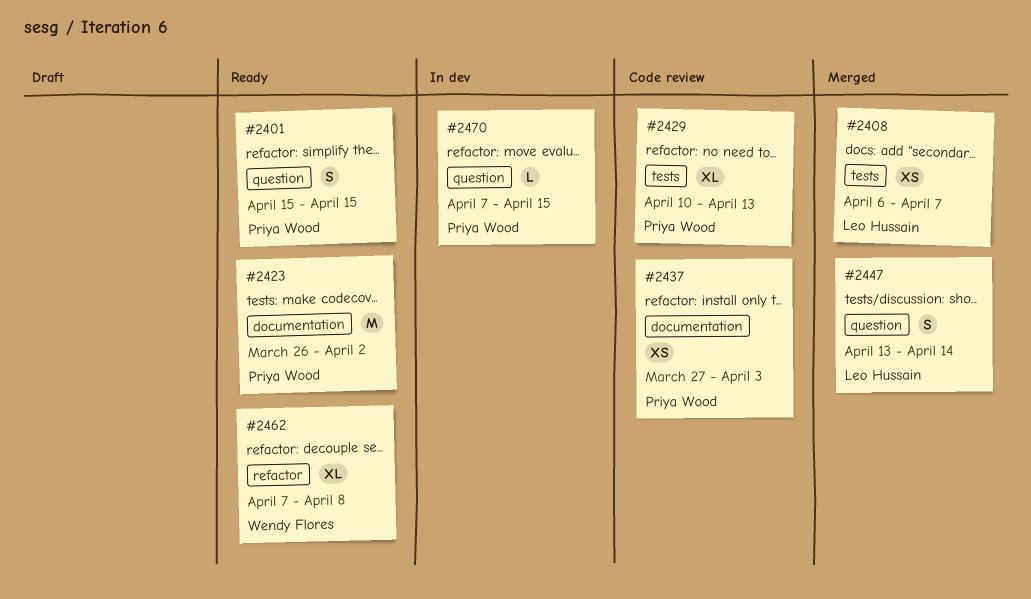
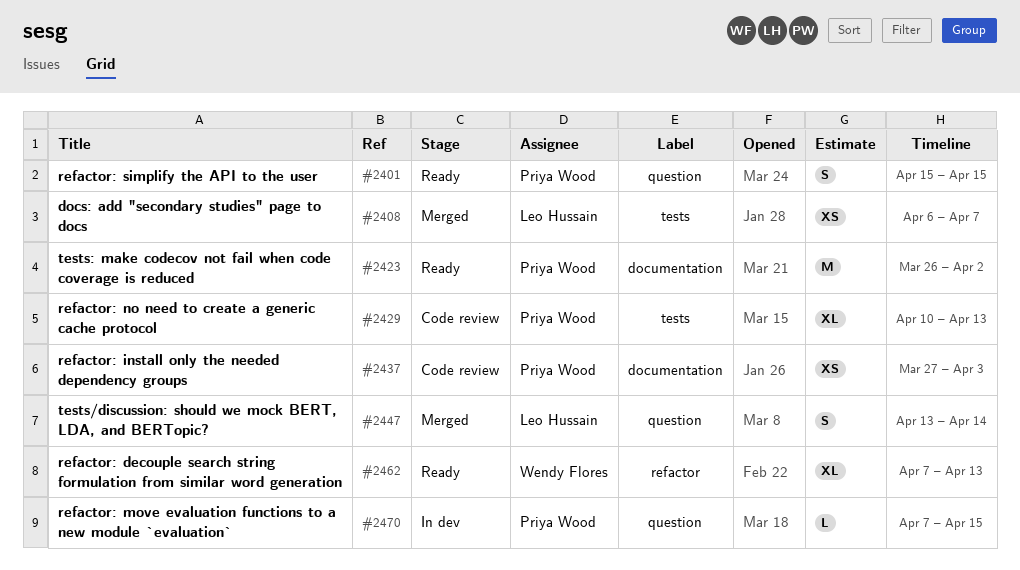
#2462, due: Apr 8 -> Apr 13

